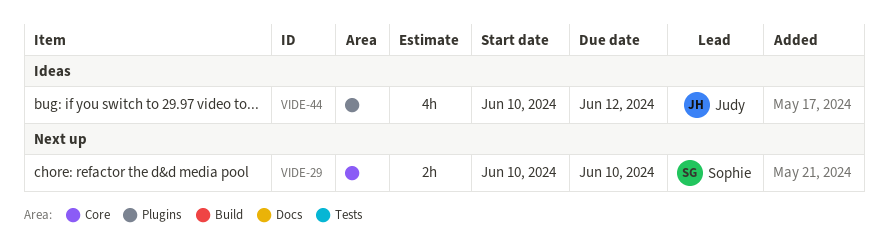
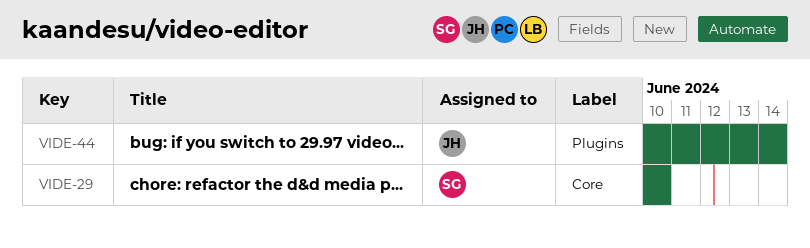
VIDE-44, due: Jun 12 -> Jun 14

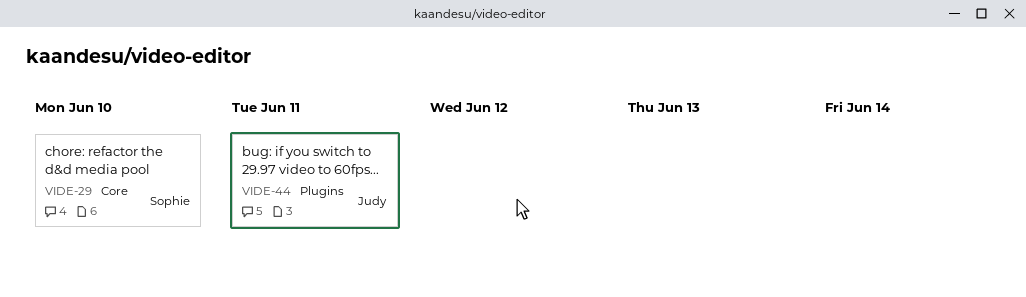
VIDE-44, due: Jun 14 -> Jun 11

